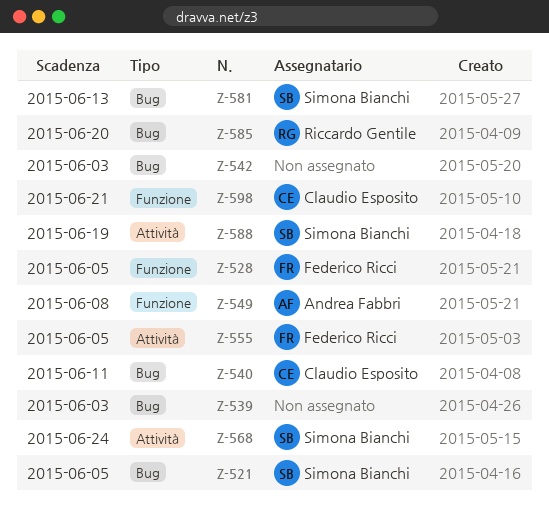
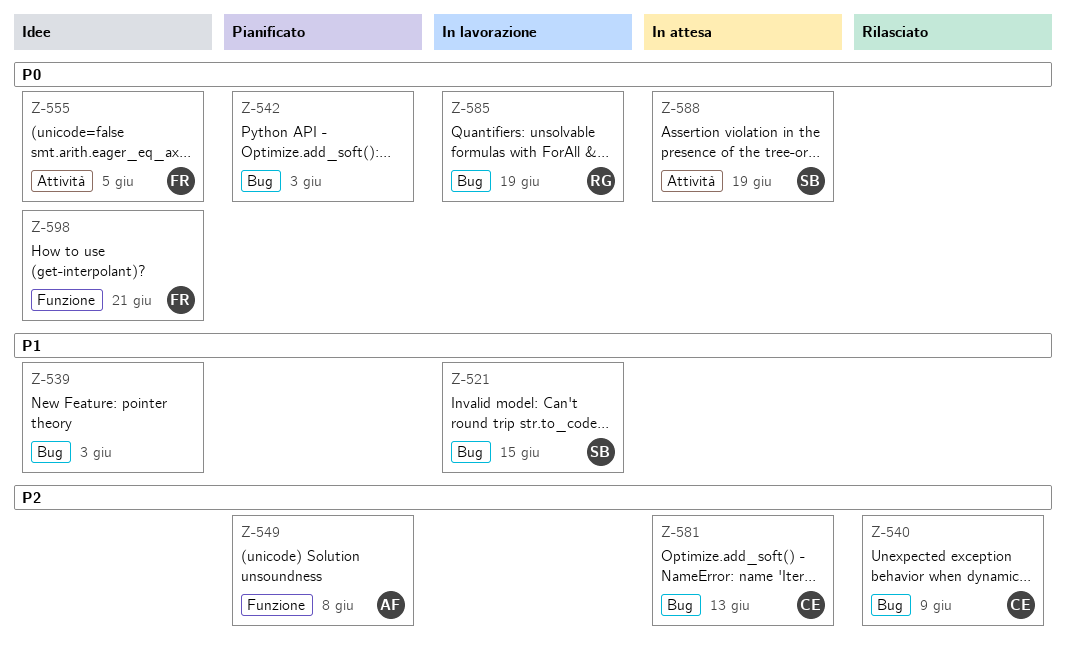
Z-521, due: Jun 5 -> Jun 15
Z-528: present -> none
Z-540, due: Jun 11 -> Jun 9
Z-568: present -> none
Z-581, owner: Simona Bianchi -> Claudio Esposito
Z-585, due: Jun 20 -> Jun 19
Z-598, owner: Claudio Esposito -> Federico Ricci

